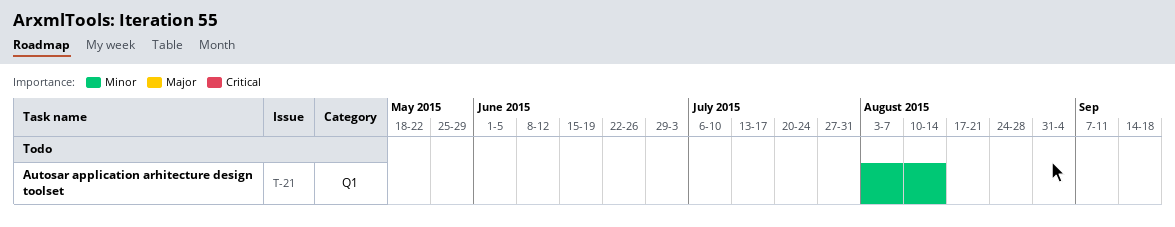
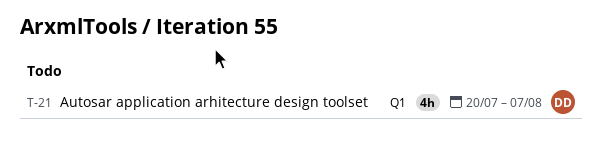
T-21, start: Aug 3 -> Jul 20
T-21, due: Aug 14 -> Aug 7

